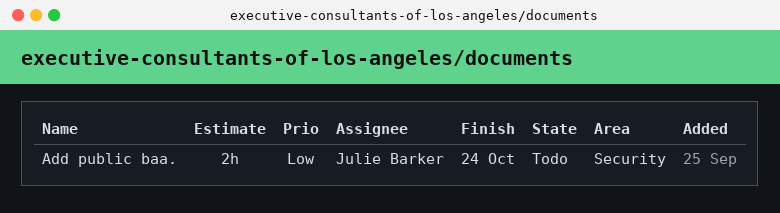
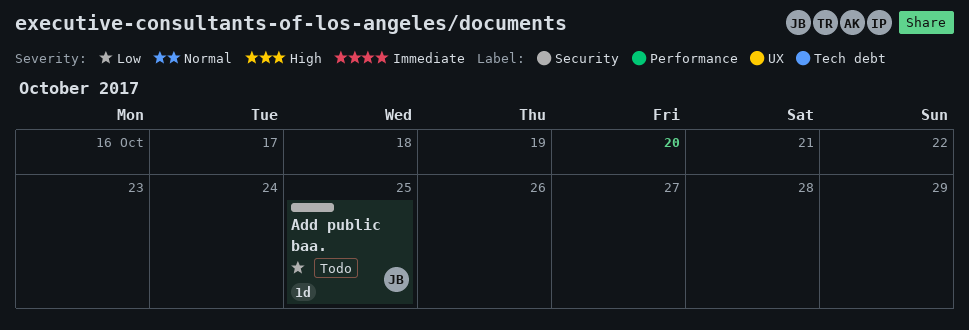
Add public baa., estimate: 2h -> 1d
Add public baa., due: Oct 24 -> Oct 25

